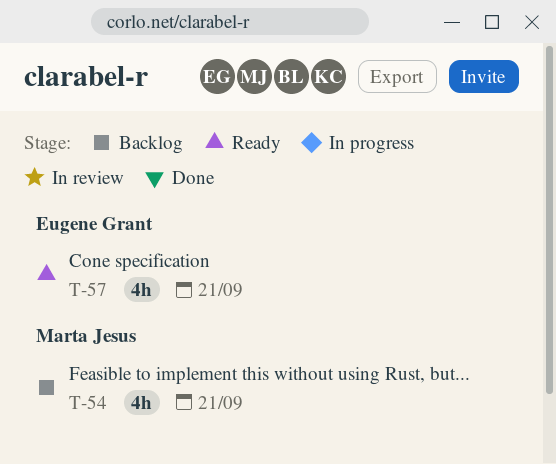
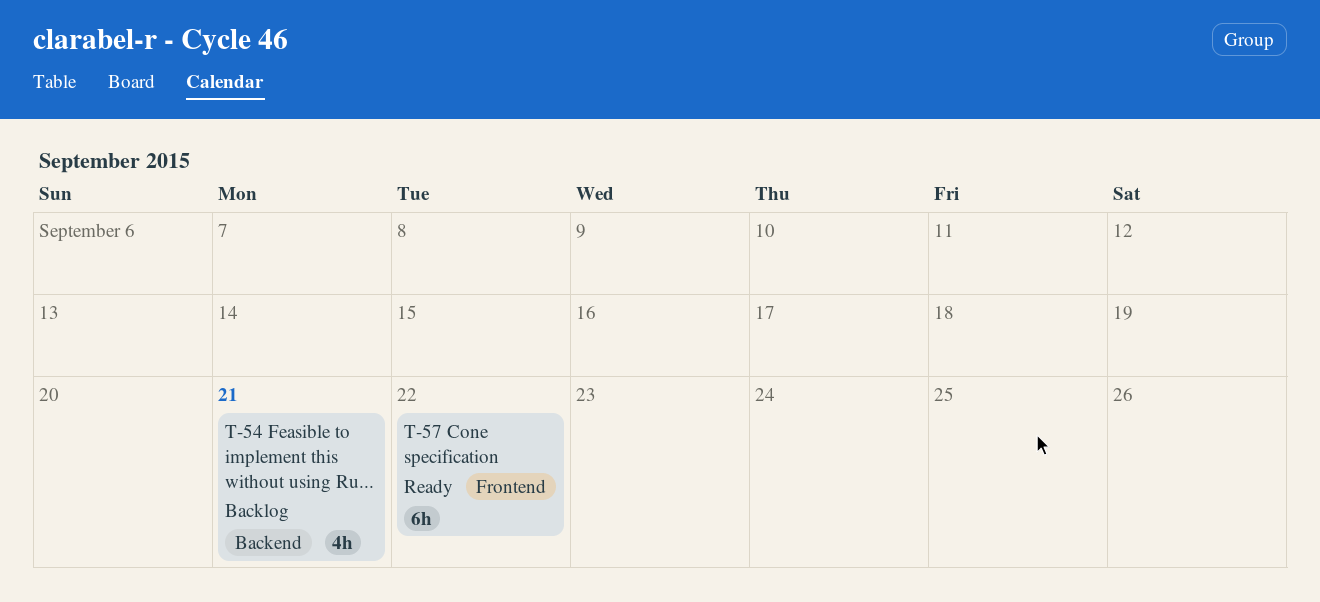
T-57, estimate: 4h -> 6h
T-57, due: Sep 21 -> Sep 22

